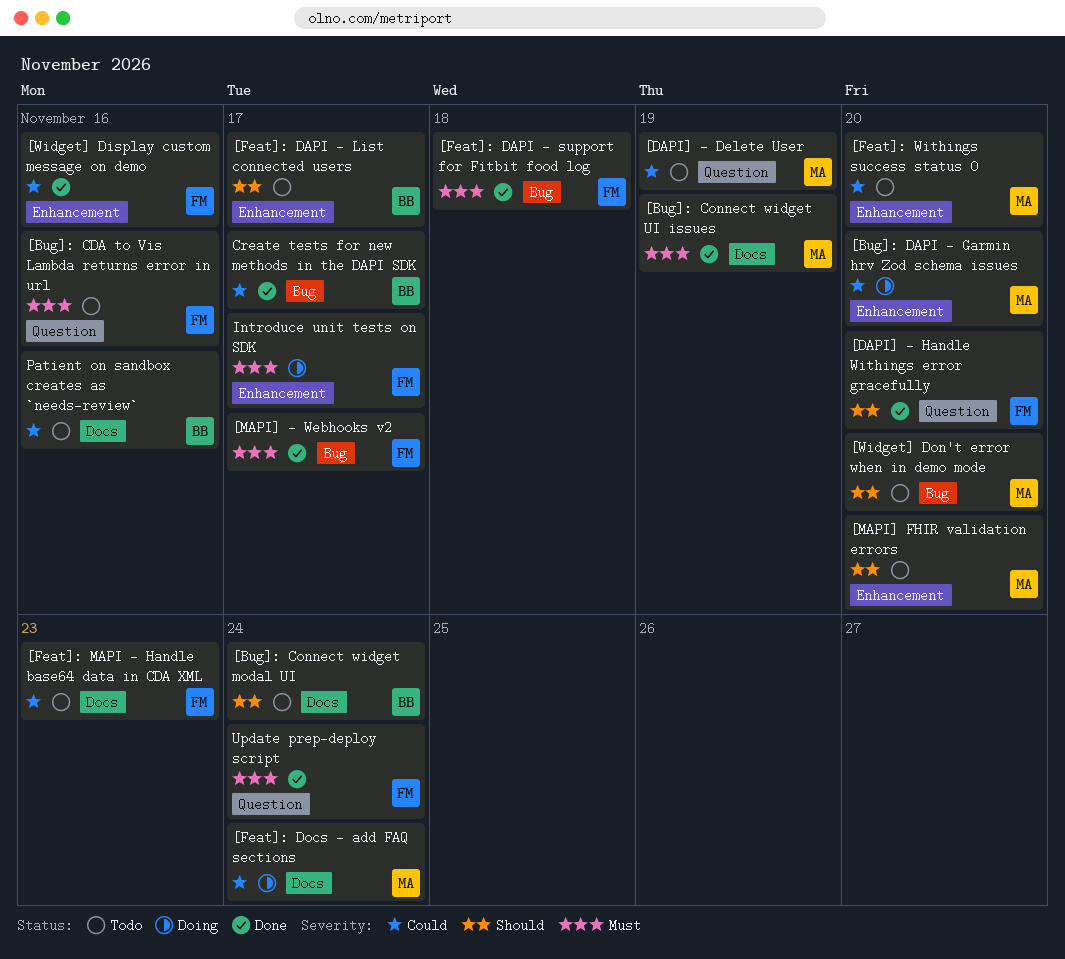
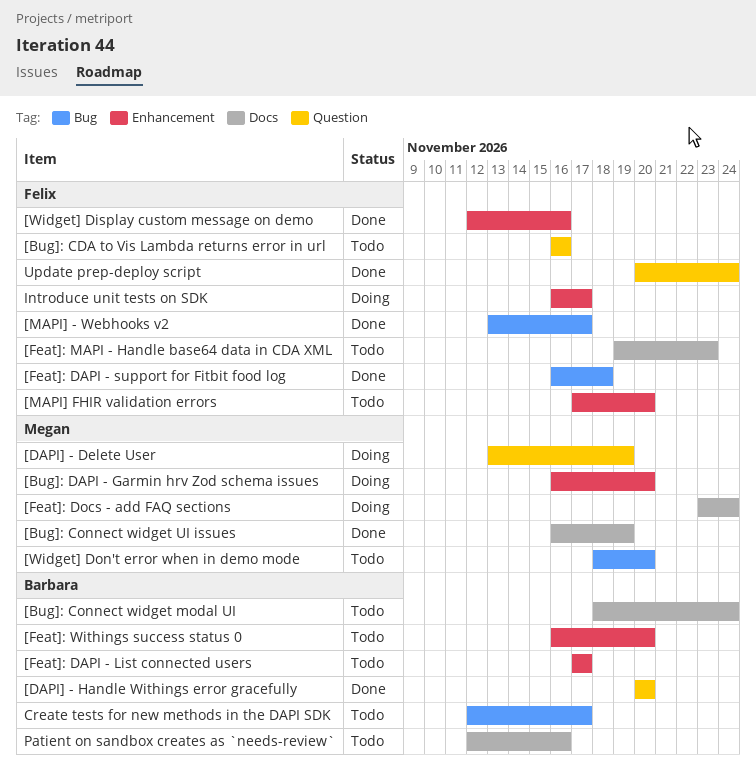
[DAPI] - Delete User, status: Todo -> Doing
[DAPI] - Handle Withings error gracefully, owner: Felix -> Barbara
[Feat]: Withings success status 0, owner: Megan -> Barbara
[MAPI] FHIR validation errors, owner: Megan -> Felix
Create tests for new methods in the DAPI SDK, status: Done -> Todo

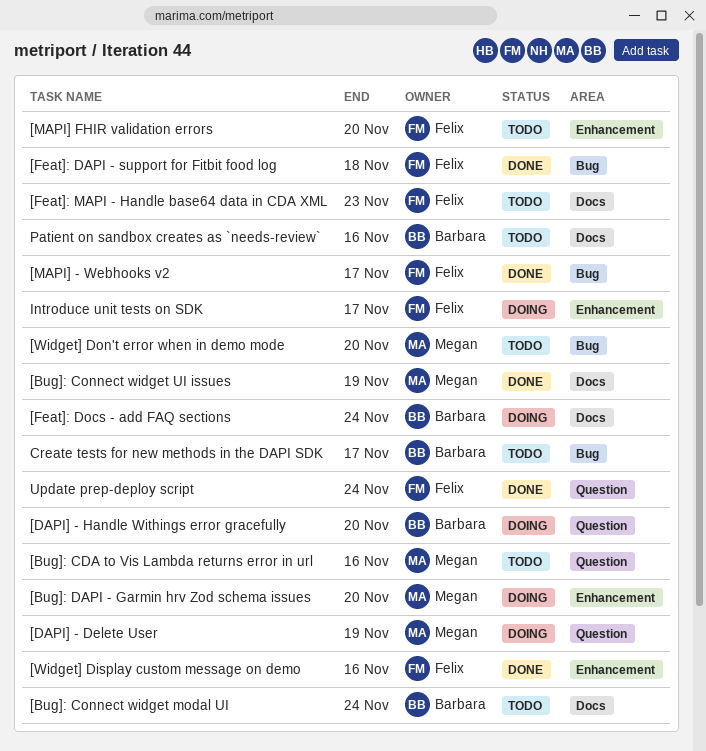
[Bug]: CDA to Vis Lambda returns error in url, owner: Felix -> Megan
[DAPI] - Handle Withings error gracefully, status: Done -> Doing
[Feat]: DAPI - List connected users: present -> none
[Feat]: Docs - add FAQ sections, owner: Megan -> Barbara
[Feat]: Withings success status 0: present -> none

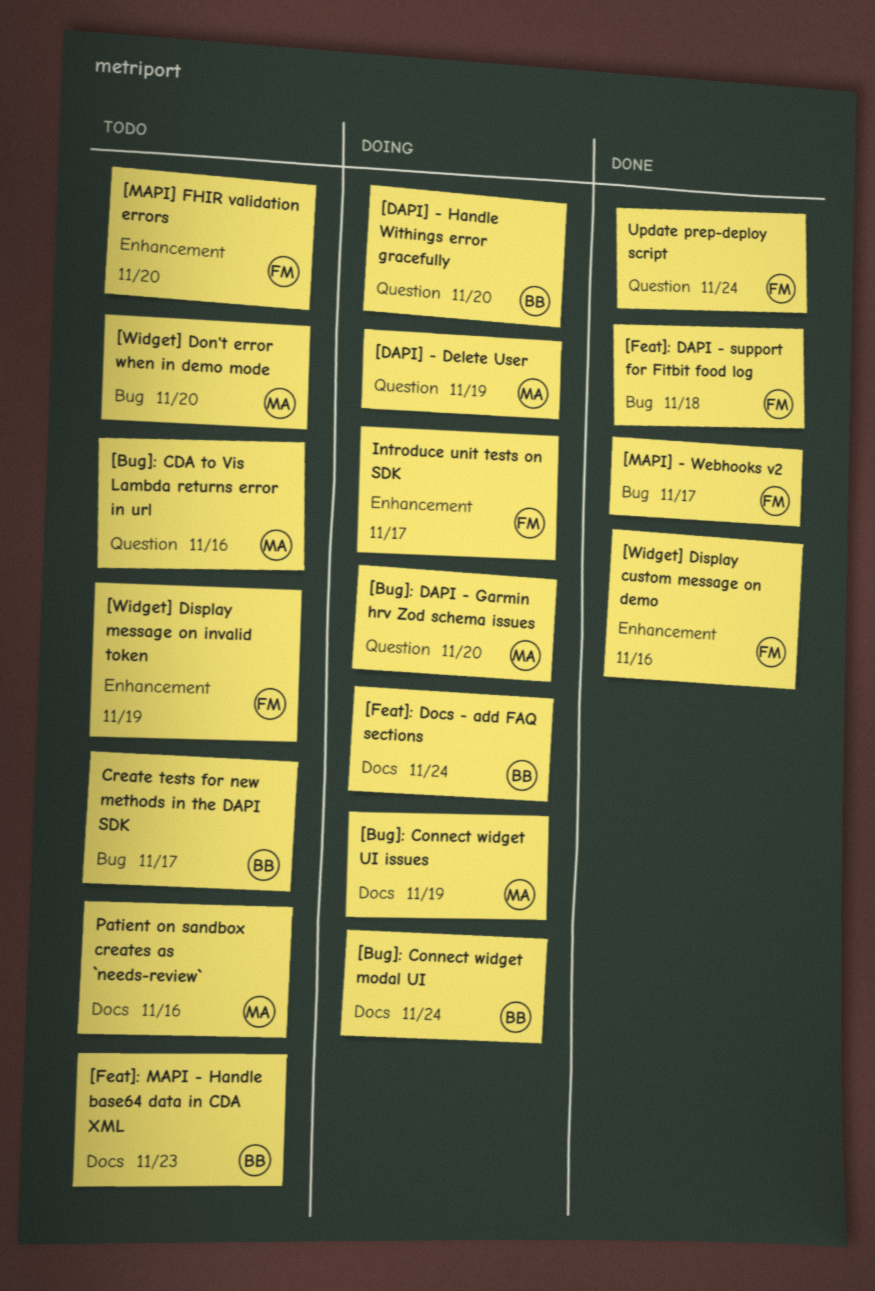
[Bug]: Connect widget modal UI, status: Todo -> Doing
[Bug]: Connect widget UI issues, status: Done -> Doing
[Bug]: DAPI - Garmin hrv Zod schema issues, label: Enhancement -> Question
[Feat]: MAPI - Handle base64 data in CDA XML, owner: Felix -> Barbara
[Widget] Display message on invalid token: none -> present
Patient on sandbox creates as `needs-review`, owner: Barbara -> Megan

